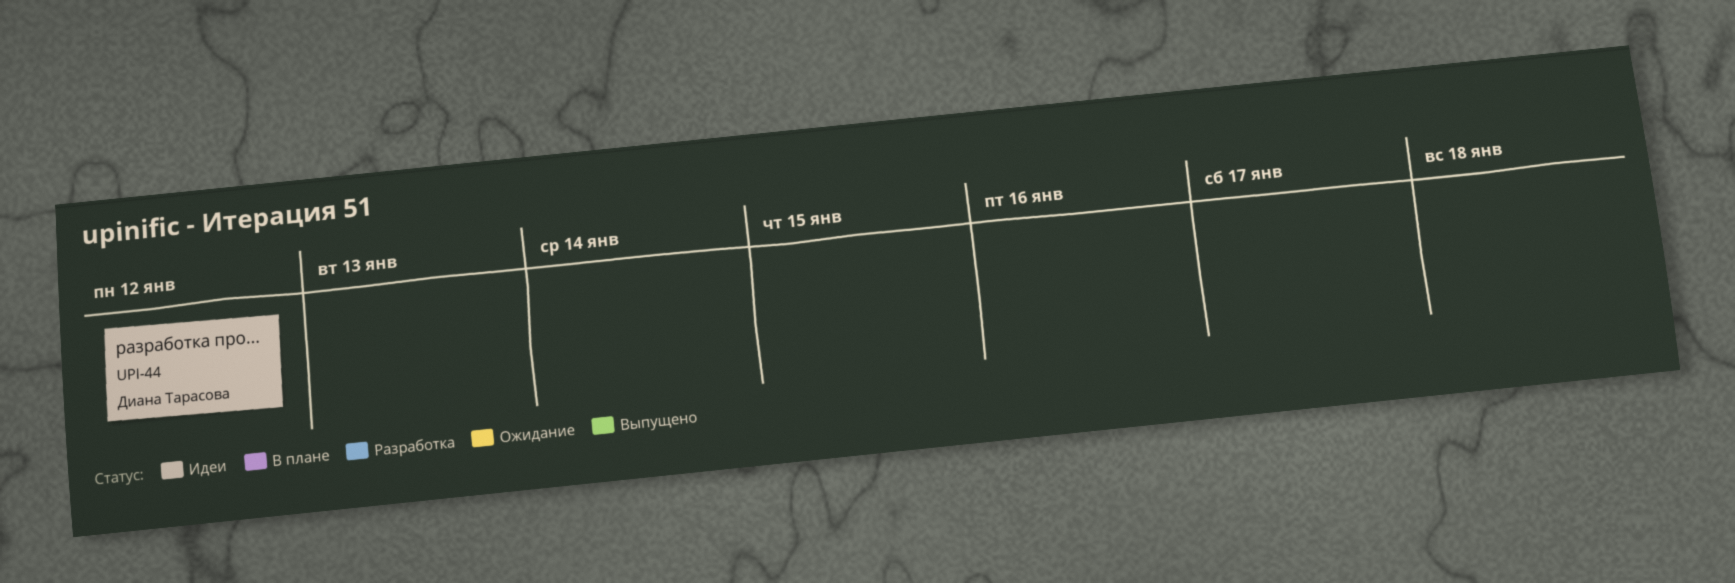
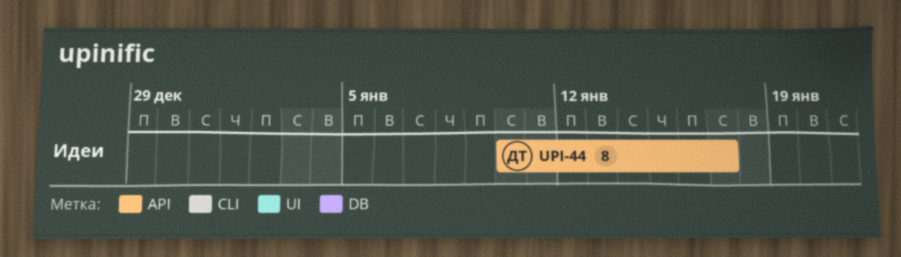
UPI-44, due: Jan 12 -> Jan 17

